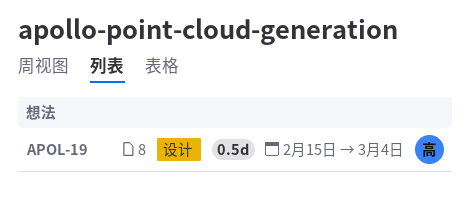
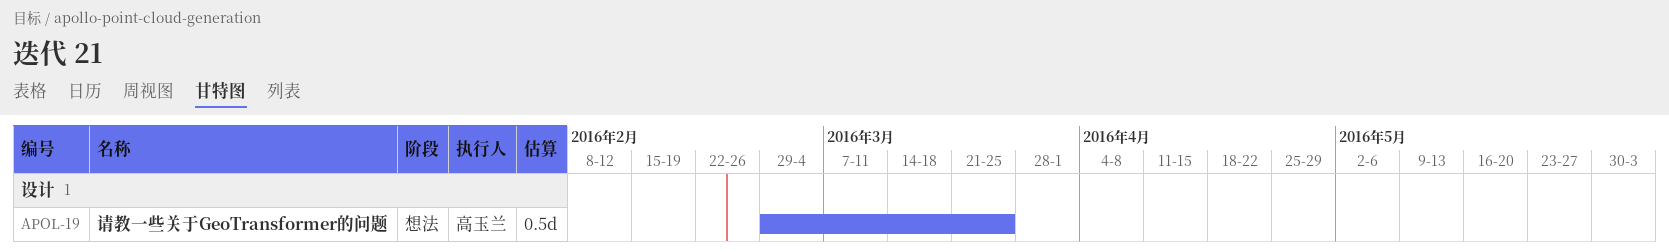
APOL-19, start: Feb 15 -> Feb 29
APOL-19, due: Mar 4 -> Mar 25

